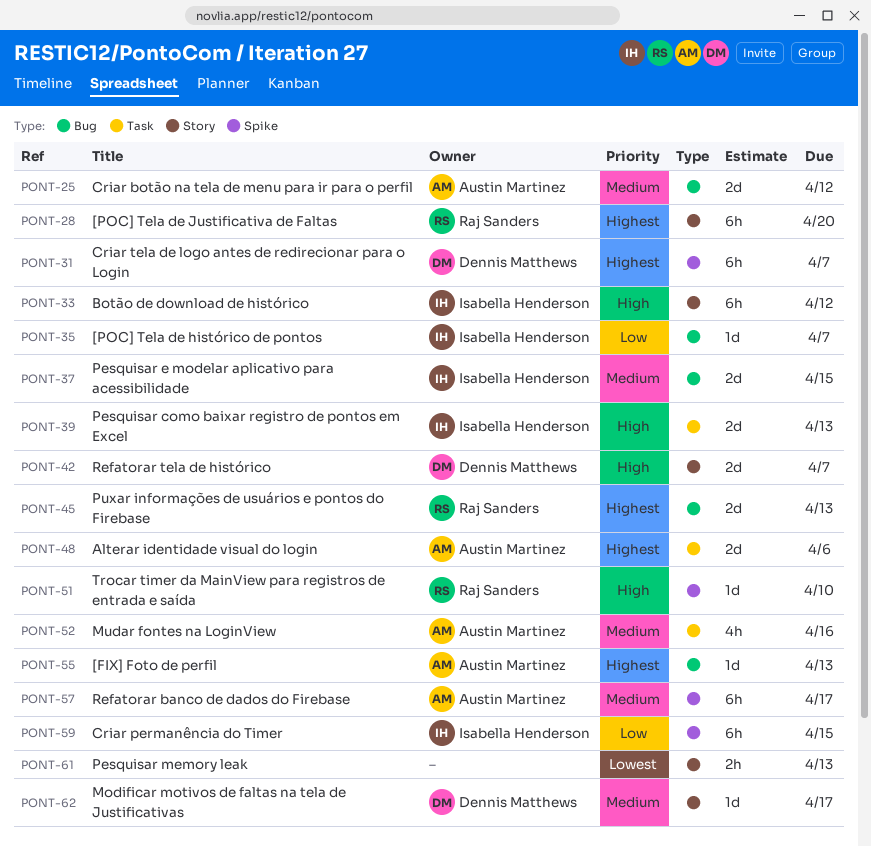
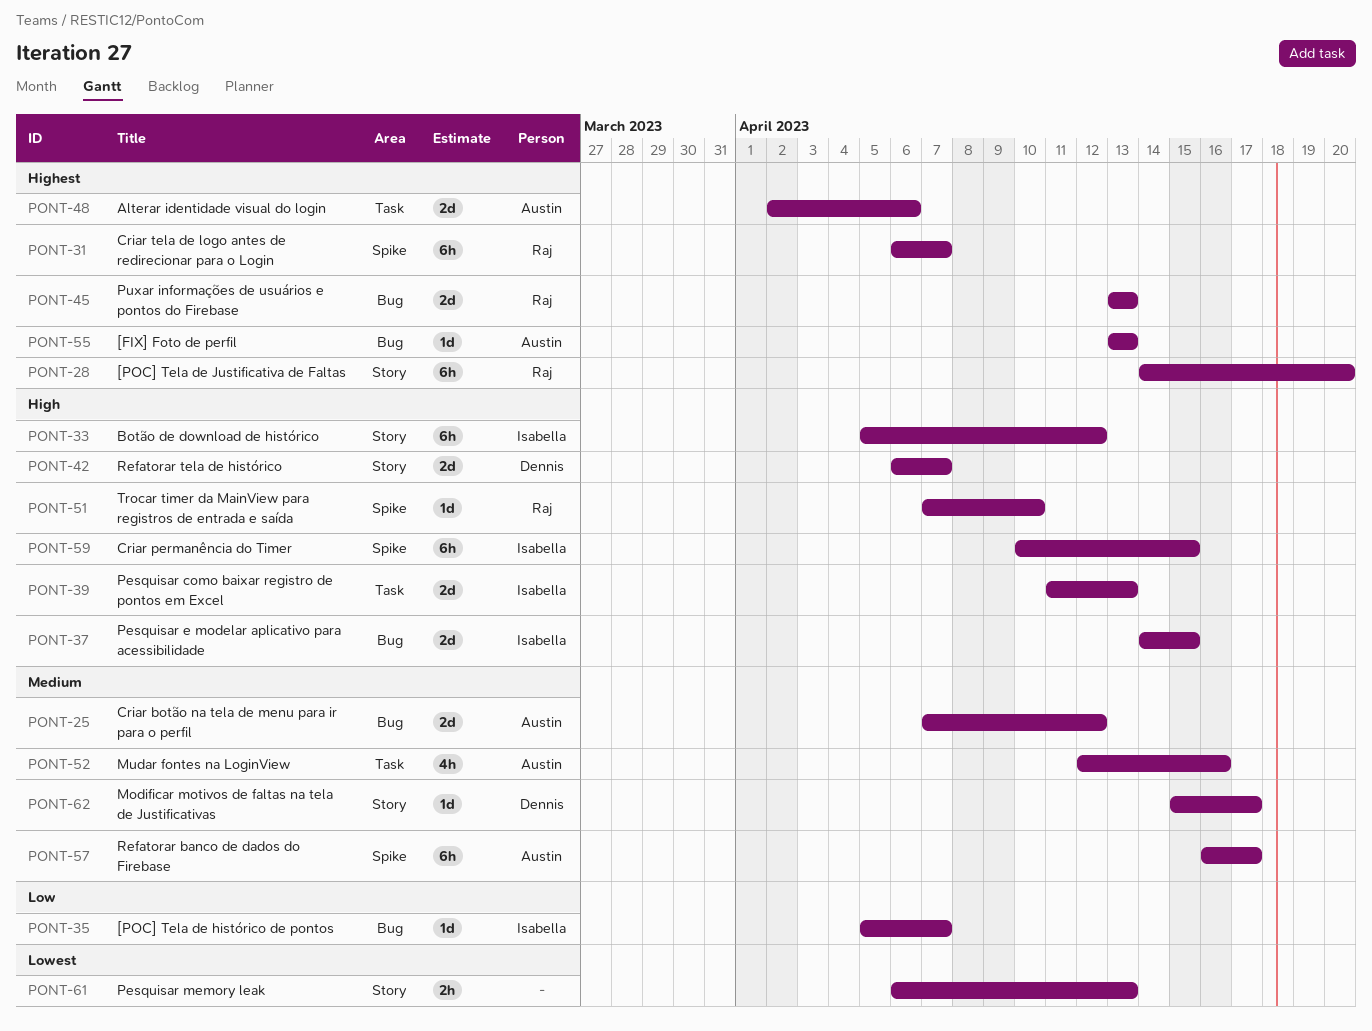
PONT-31, owner: Dennis Matthews -> Raj Sanders
PONT-37, priority: Medium -> High
PONT-59, priority: Low -> High

